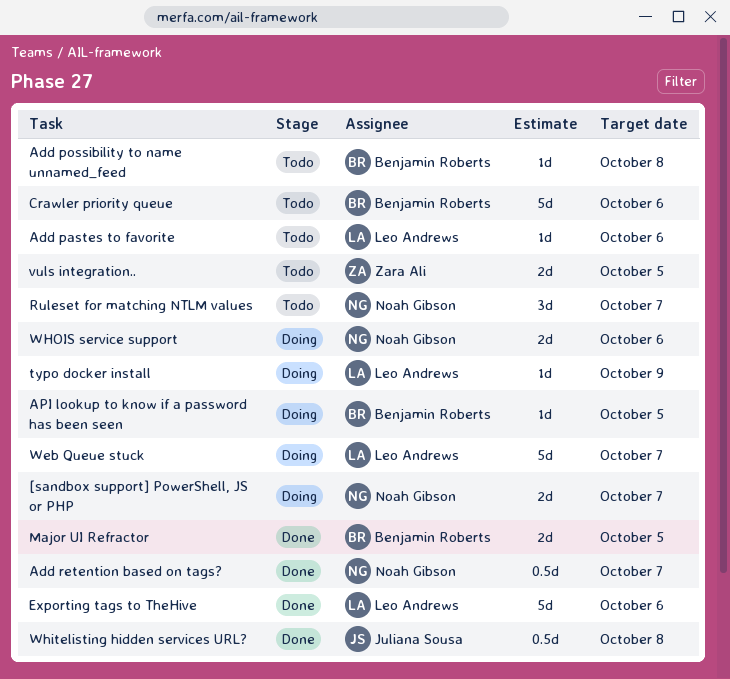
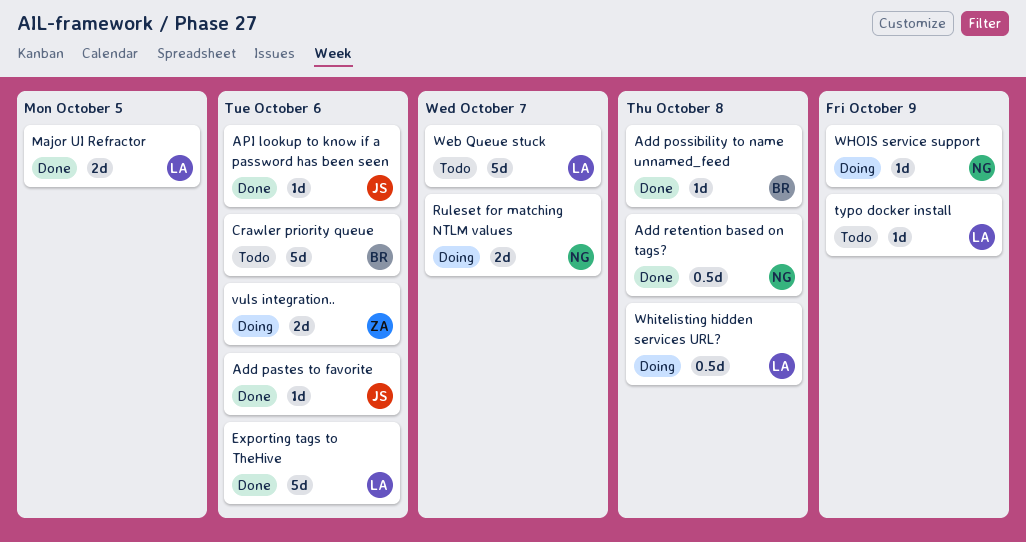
[sandbox support] PowerShell, JS or PHP: present -> none
Add pastes to favorite, status: Todo -> Done
Add pastes to favorite, owner: Leo Andrews -> Juliana Sousa
Add possibility to name unnamed_feed, status: Todo -> Done
Add retention based on tags?, due: Oct 7 -> Oct 8
API lookup to know if a password has been seen, status: Doing -> Done
API lookup to know if a password has been seen, owner: Benjamin Roberts -> Juliana Sousa
API lookup to know if a password has been seen, due: Oct 5 -> Oct 6
Major UI Refractor, owner: Benjamin Roberts -> Leo Andrews
Ruleset for matching NTLM values, status: Todo -> Doing
Ruleset for matching NTLM values, estimate: 3d -> 2d
typo docker install, status: Doing -> Todo
vuls integration.., status: Todo -> Doing
vuls integration.., due: Oct 5 -> Oct 6
Web Queue stuck, status: Doing -> Todo
Whitelisting hidden services URL?, status: Done -> Doing
Whitelisting hidden services URL?, owner: Juliana Sousa -> Leo Andrews
WHOIS service support, estimate: 2d -> 1d
WHOIS service support, due: Oct 6 -> Oct 9

